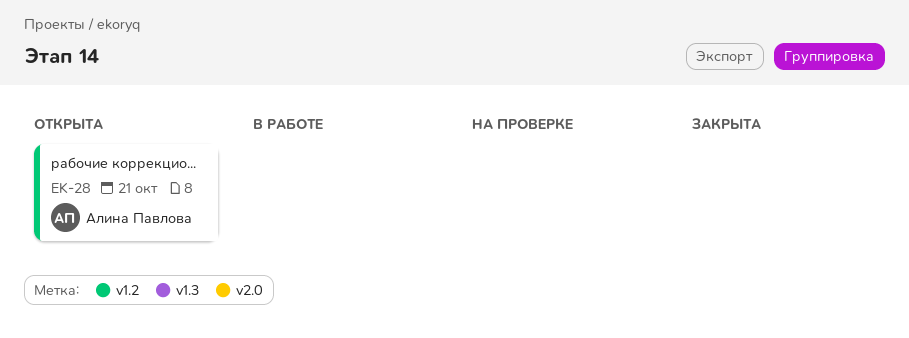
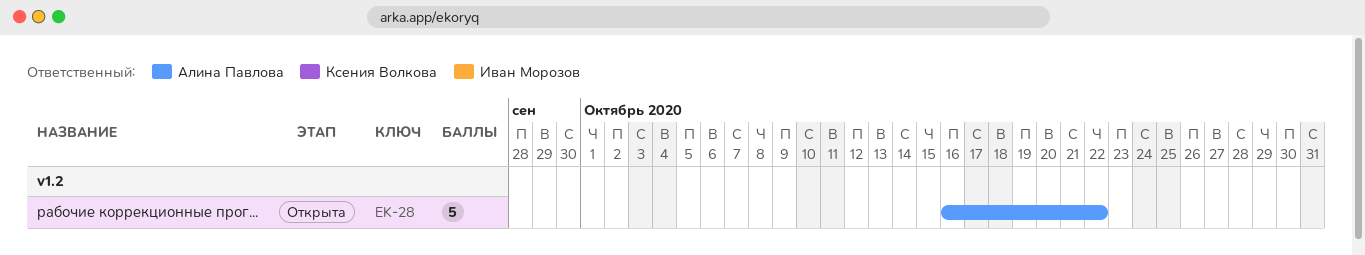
EK-28, due: Oct 21 -> Oct 22

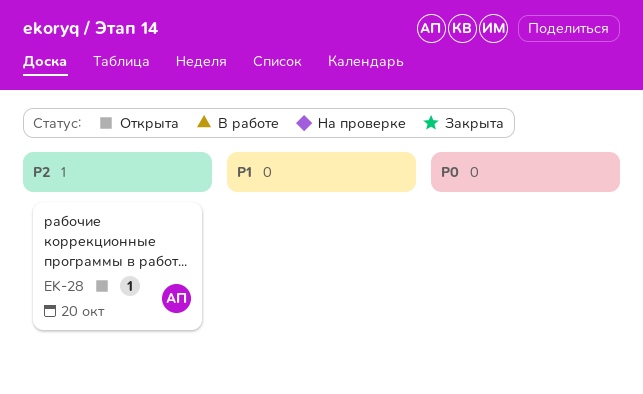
EK-28, estimate: 5 -> 1
EK-28, due: Oct 22 -> Oct 20

